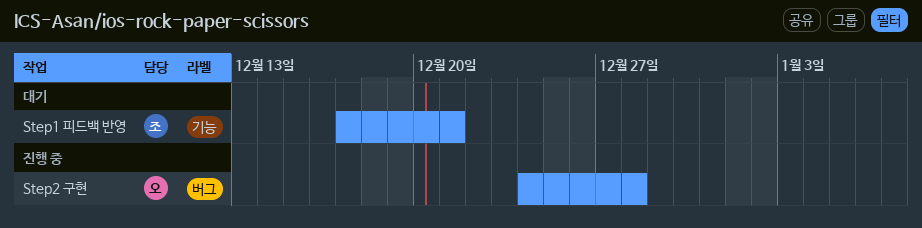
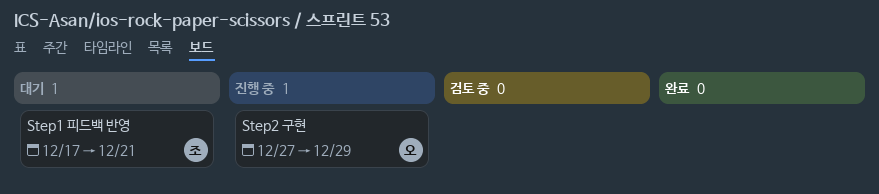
Step2 구현, start: Dec 24 -> Dec 27
Step2 구현, due: Dec 28 -> Dec 29

